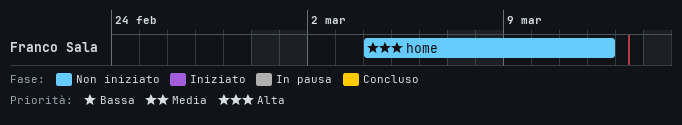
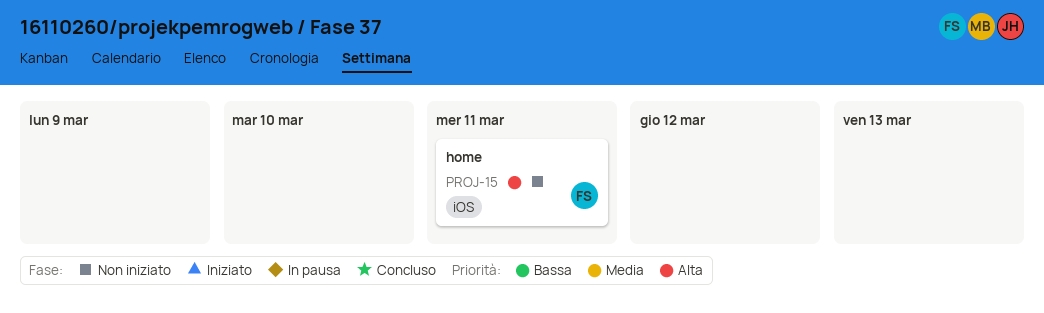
home, due: Mar 12 -> Mar 11

